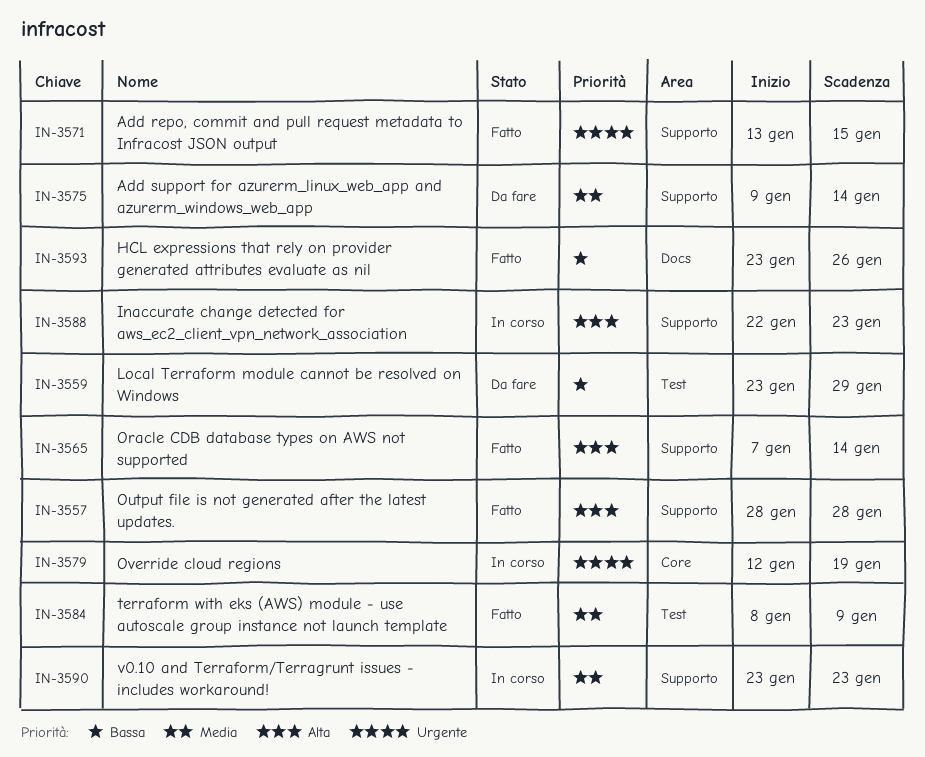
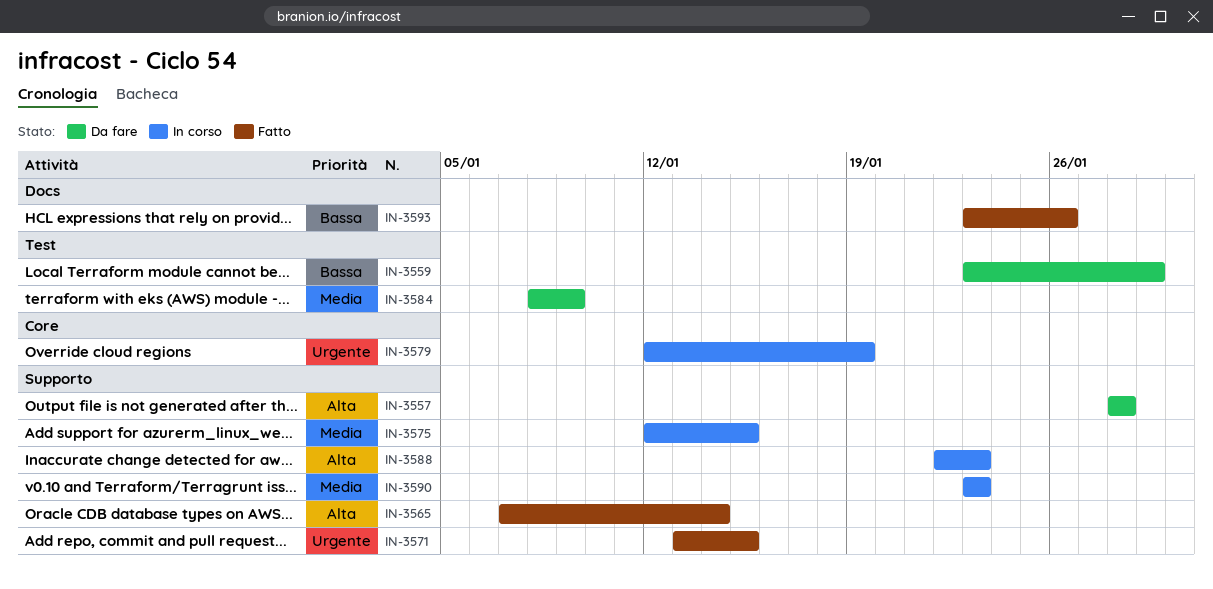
IN-3557, status: Fatto -> Da fare
IN-3575, status: Da fare -> In corso
IN-3575, start: Jan 9 -> Jan 12
IN-3575, due: Jan 14 -> Jan 15
IN-3584, status: Fatto -> Da fare

